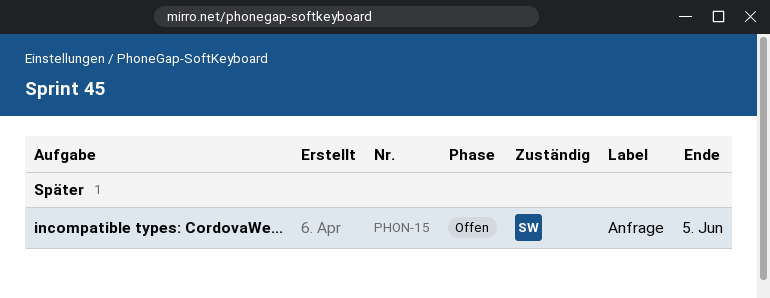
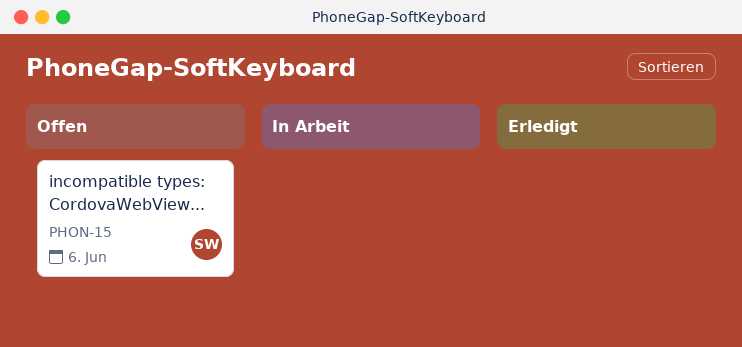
PHON-15, due: Jun 5 -> Jun 6

